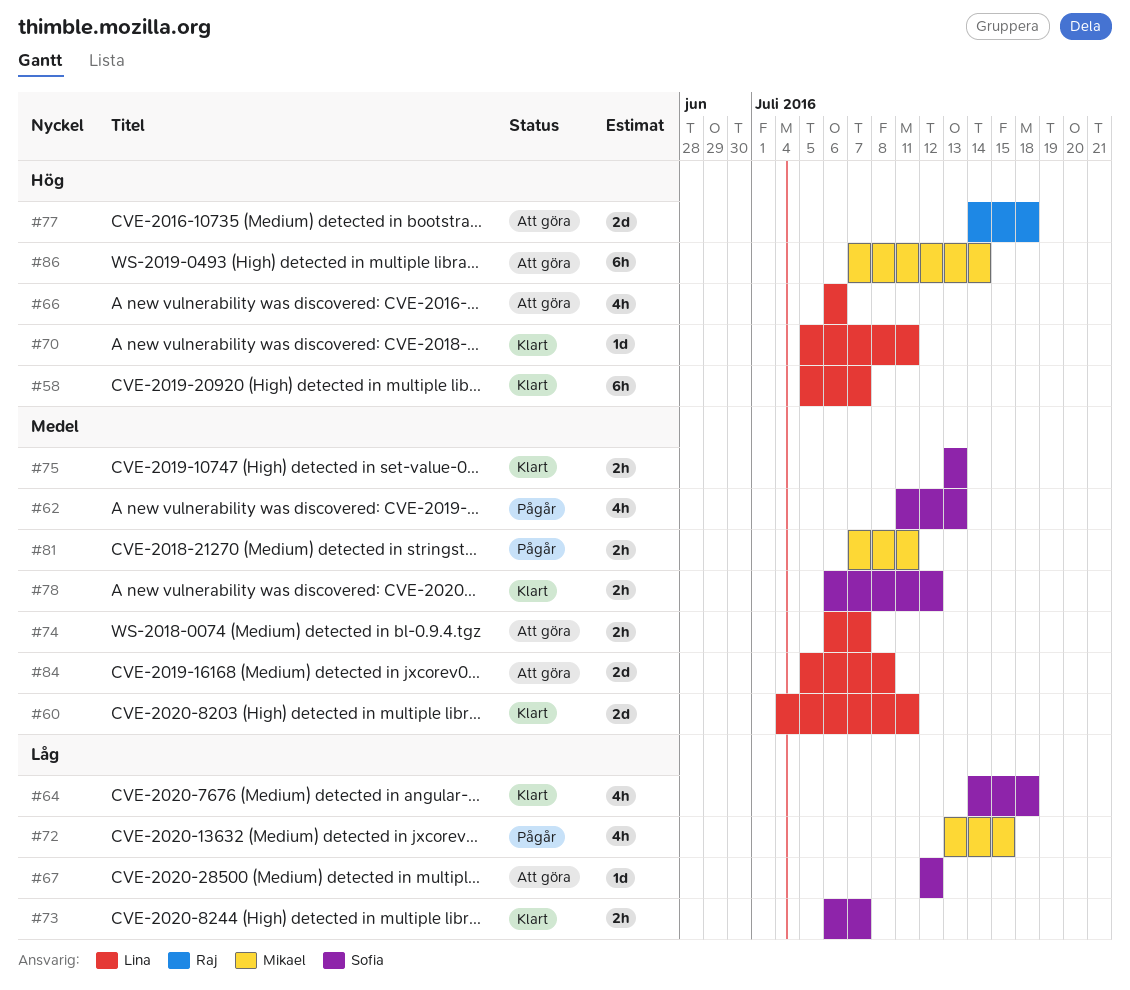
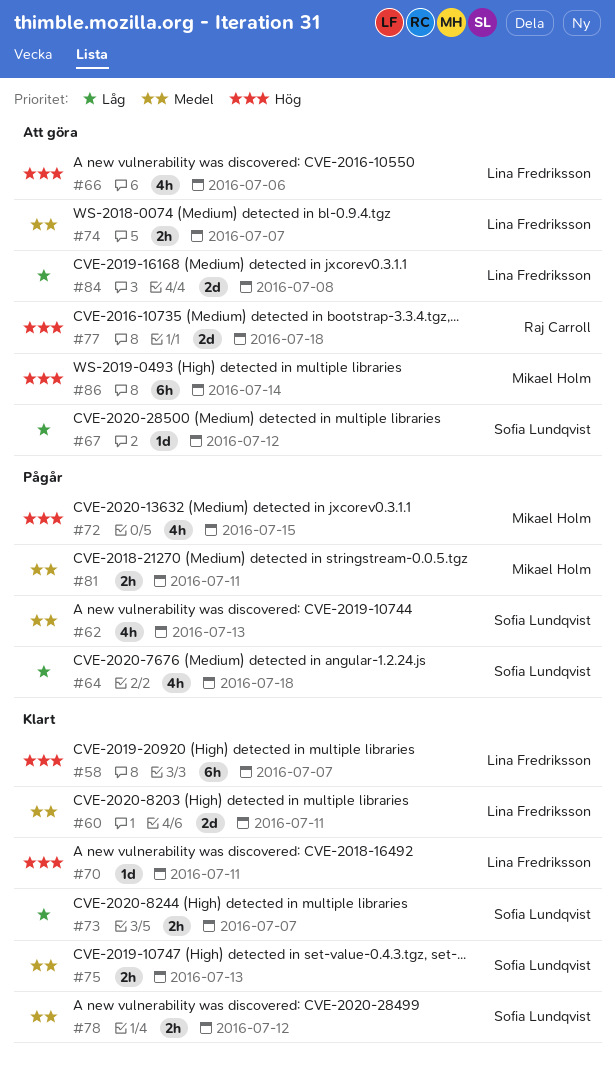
#64, status: Klart -> Pågår
#72, priority: Låg -> Hög
#84, priority: Medel -> Låg

